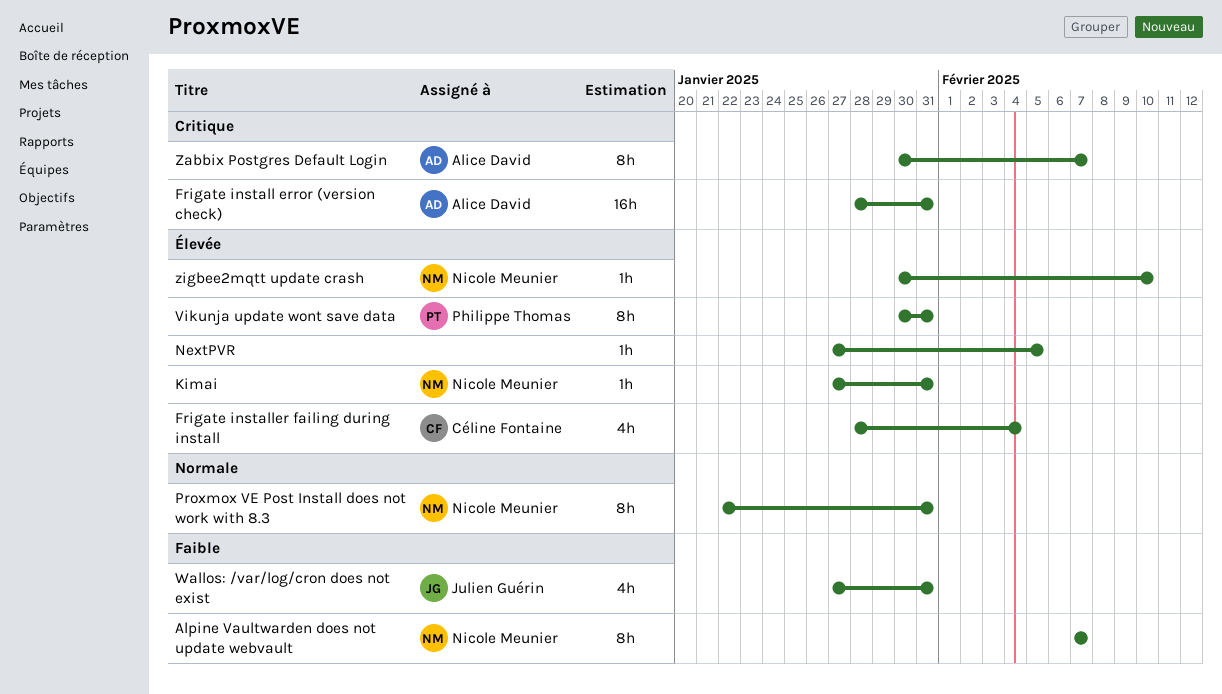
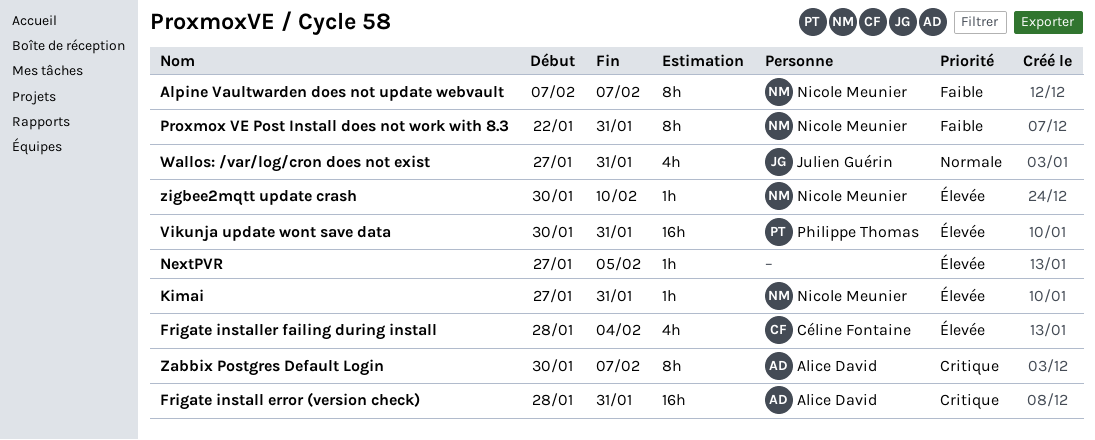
Proxmox VE Post Install does not work with 8.3, priority: Normale -> Faible
Vikunja update wont save data, estimate: 8h -> 16h
Wallos: /var/log/cron does not exist, priority: Faible -> Normale

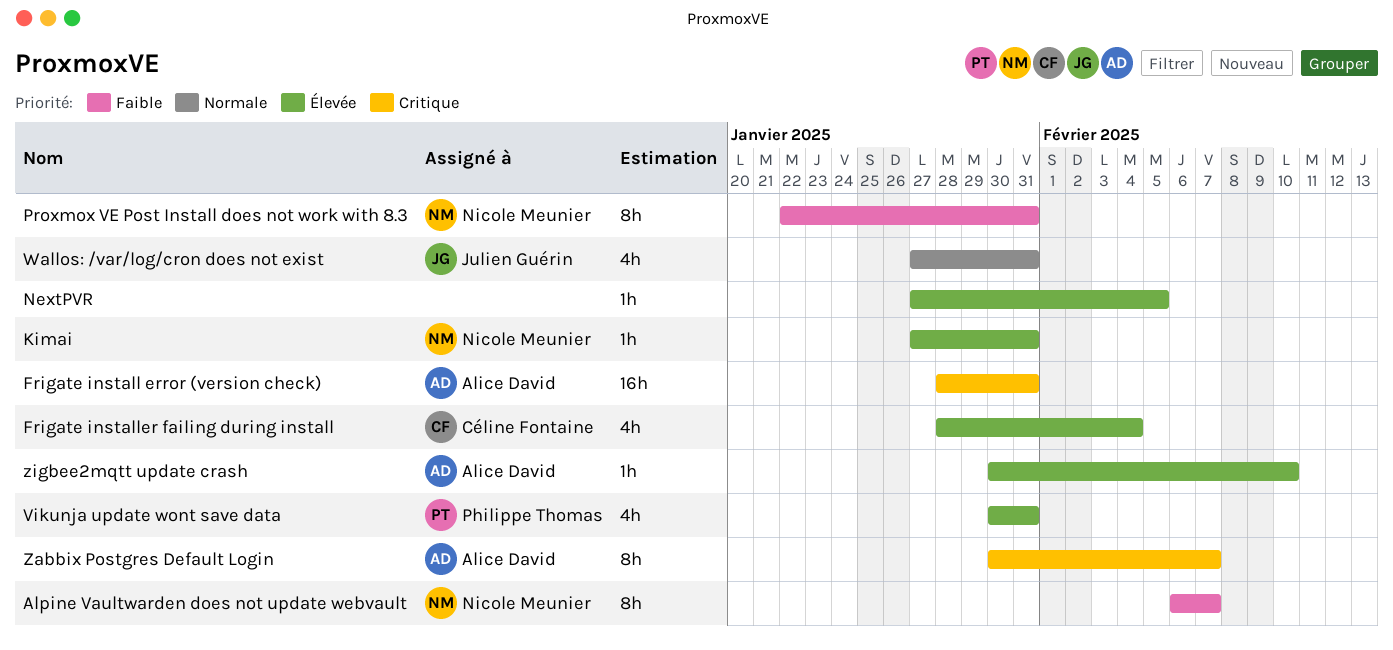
Alpine Vaultwarden does not update webvault, start: Feb 7 -> Feb 6
Vikunja update wont save data, estimate: 16h -> 4h
zigbee2mqtt update crash, owner: Nicole Meunier -> Alice David

